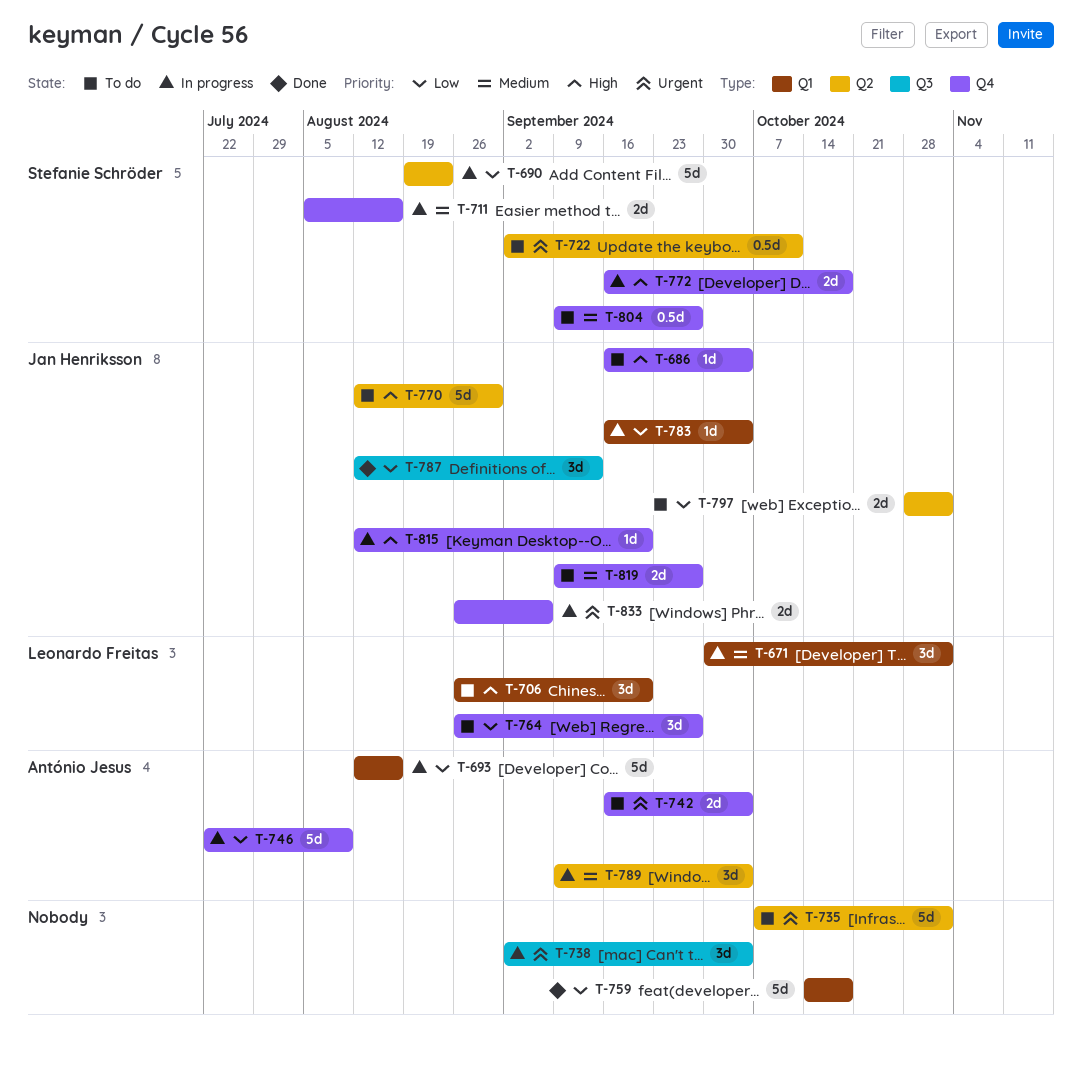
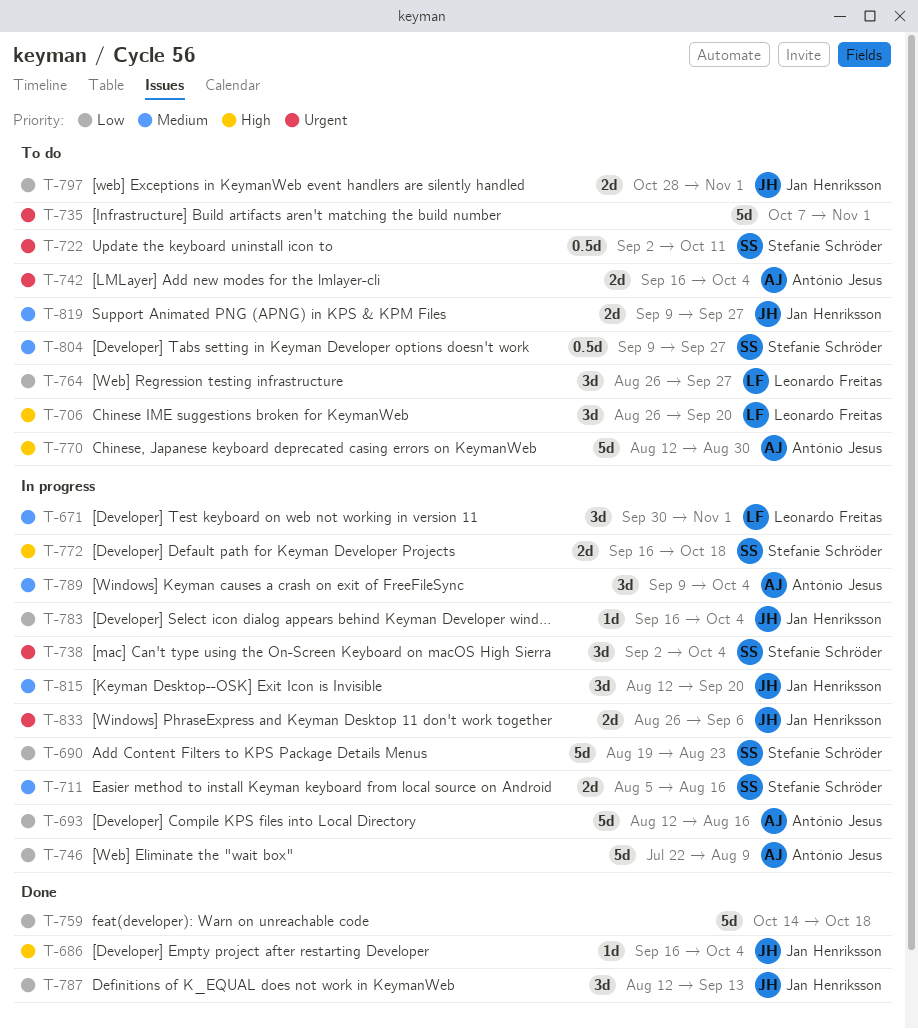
T-686, status: To do -> Done
T-738, owner: none -> Stefanie Schröder
T-770, owner: Jan Henriksson -> António Jesus
T-815, priority: High -> Medium
T-815, estimate: 1d -> 3d

